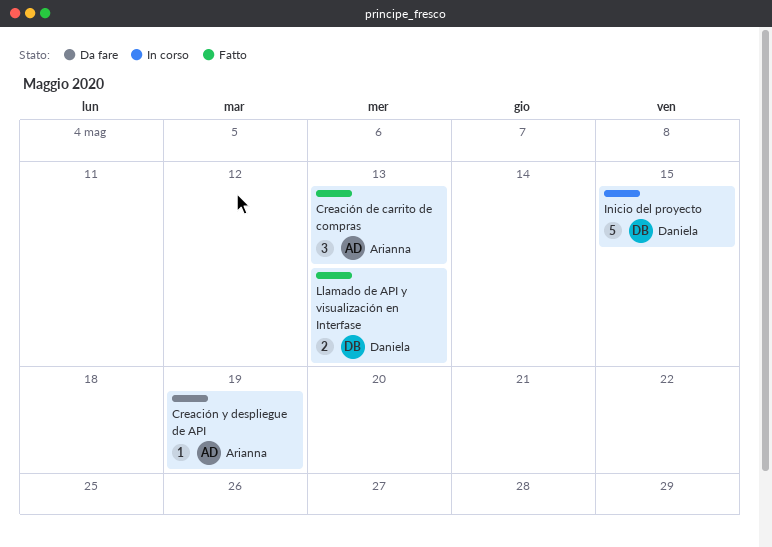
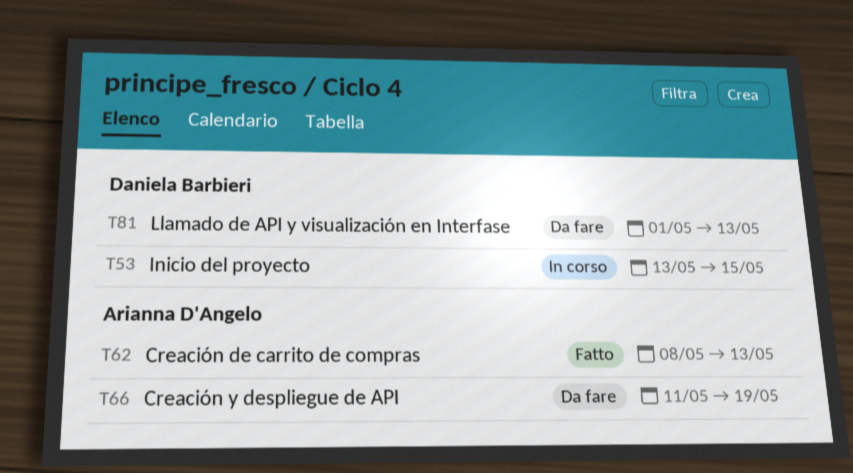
Llamado de API y visualización en Interfase, status: Fatto -> Da fare

